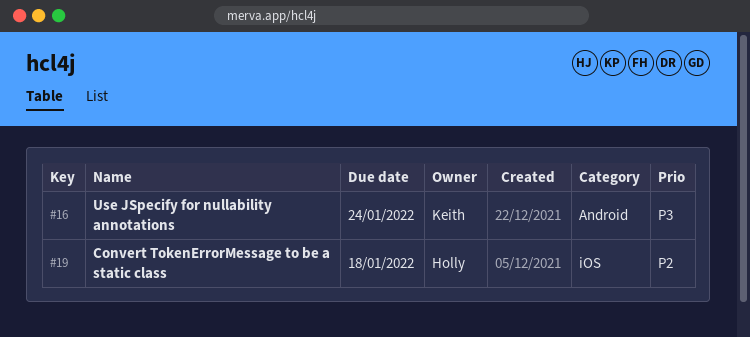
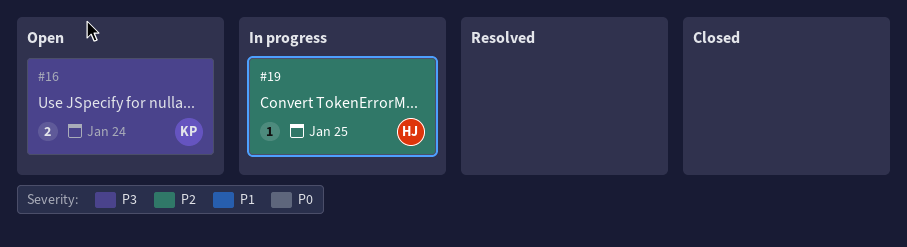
#19, due: Jan 18 -> Jan 25

